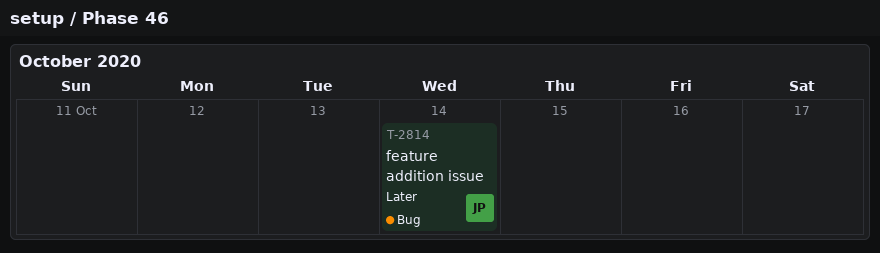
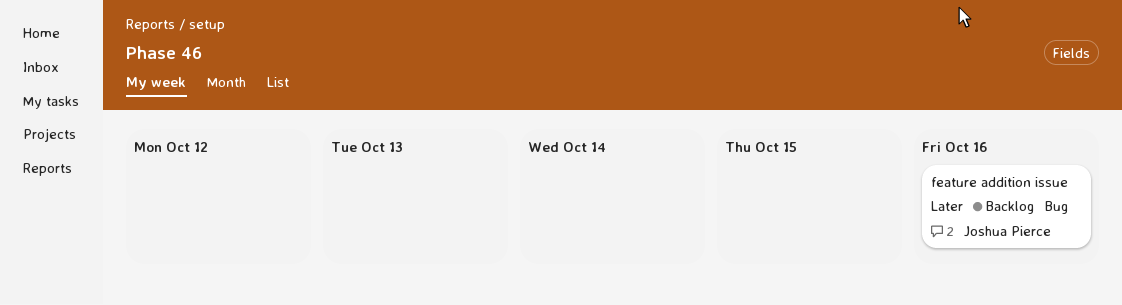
feature addition issue, due: Oct 14 -> Oct 16

